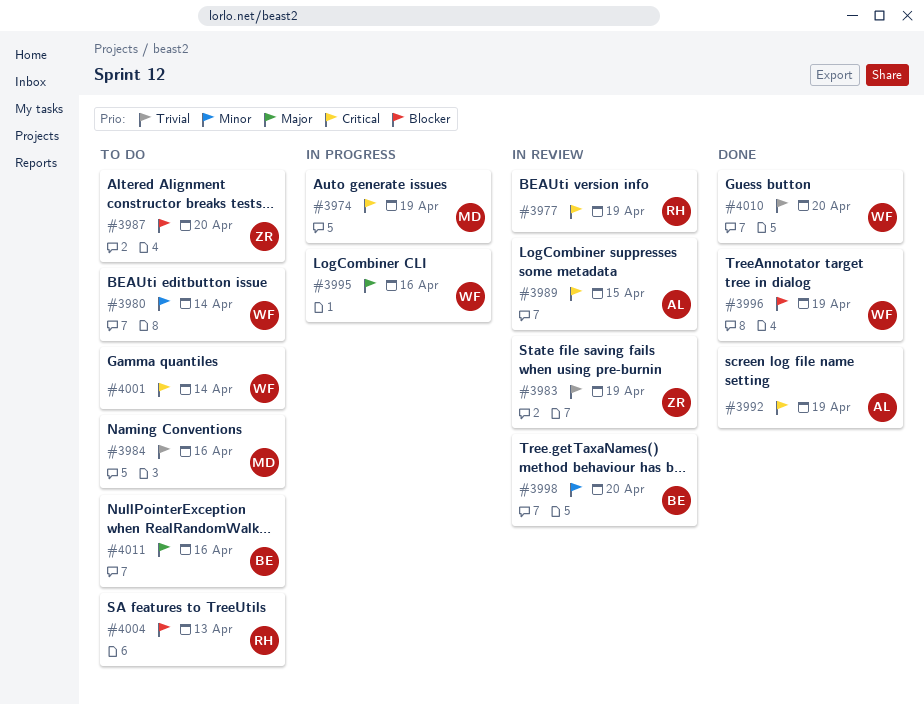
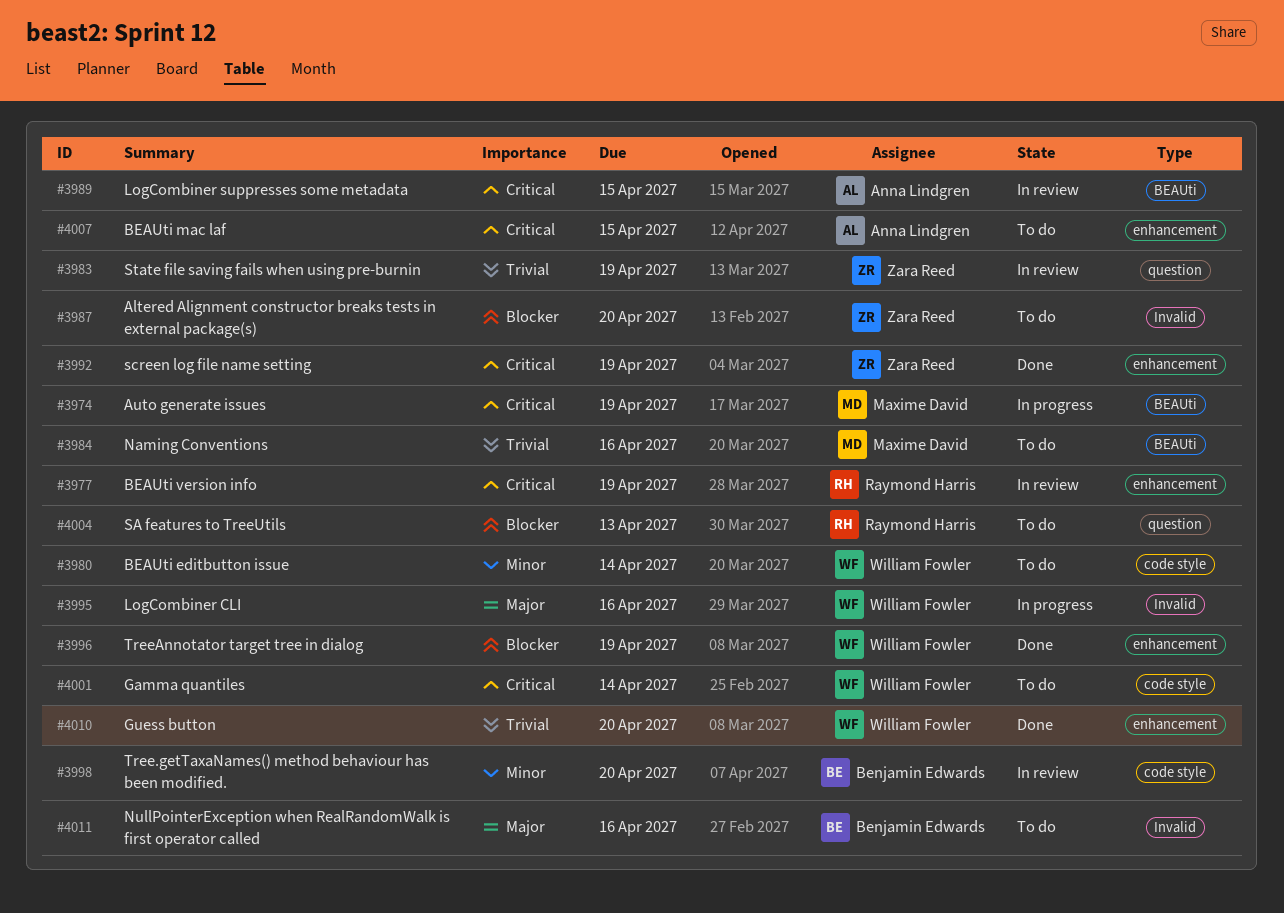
#3992, owner: Anna Lindgren -> Zara Reed
#4007: none -> present

